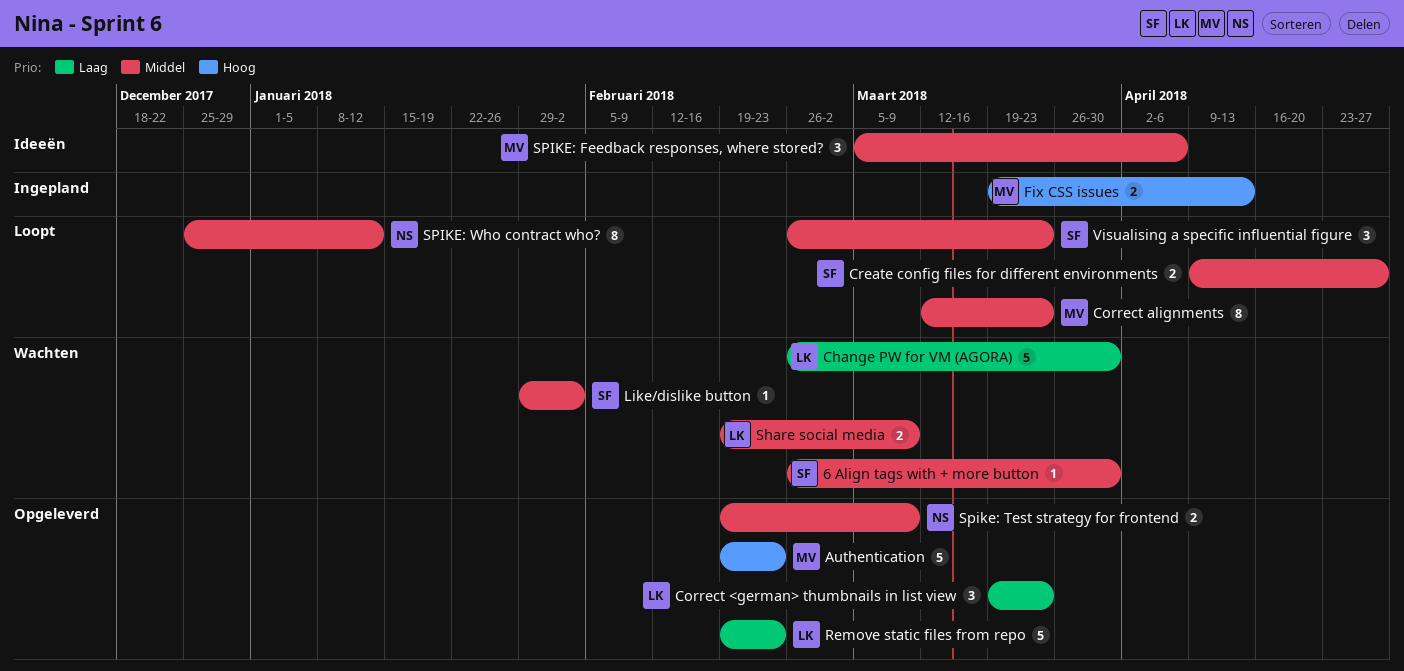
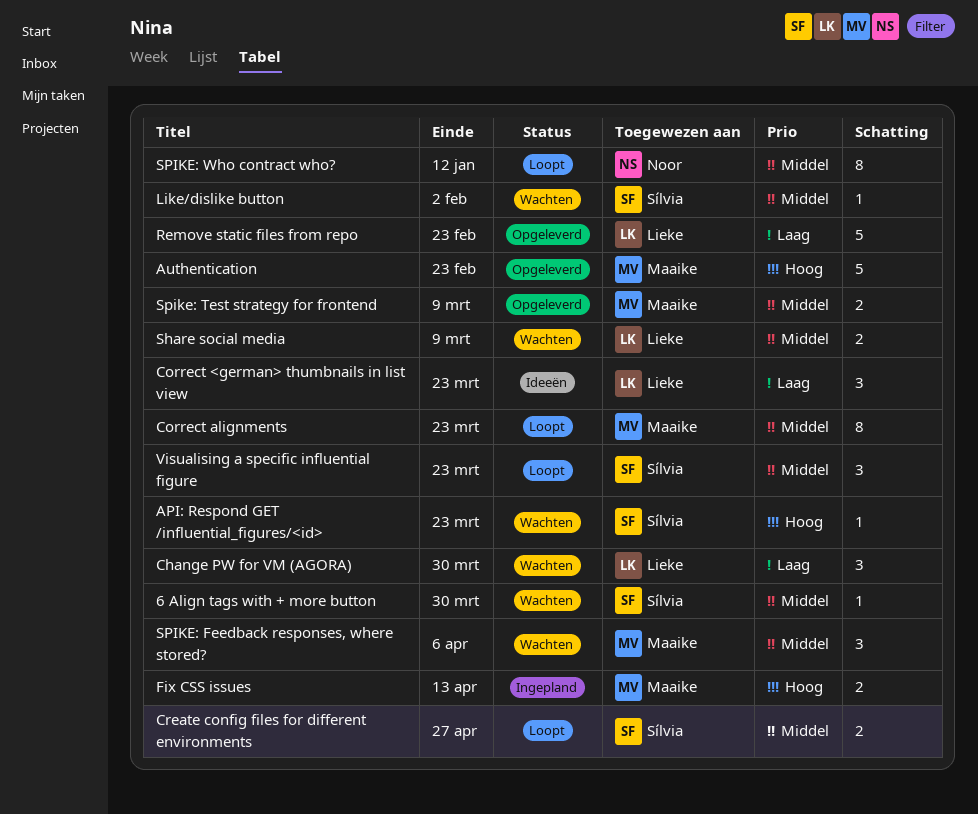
API: Respond GET /influential_figures/<id>: none -> present
Change PW for VM (AGORA), estimate: 5 -> 3
Correct <german> thumbnails in list view, status: Opgeleverd -> Ideeën
SPIKE: Feedback responses, where stored?, status: Ideeën -> Wachten
Spike: Test strategy for frontend, owner: Noor -> Maaike

